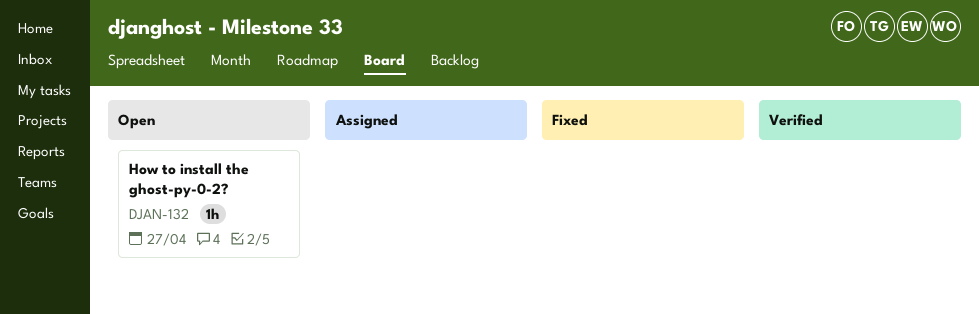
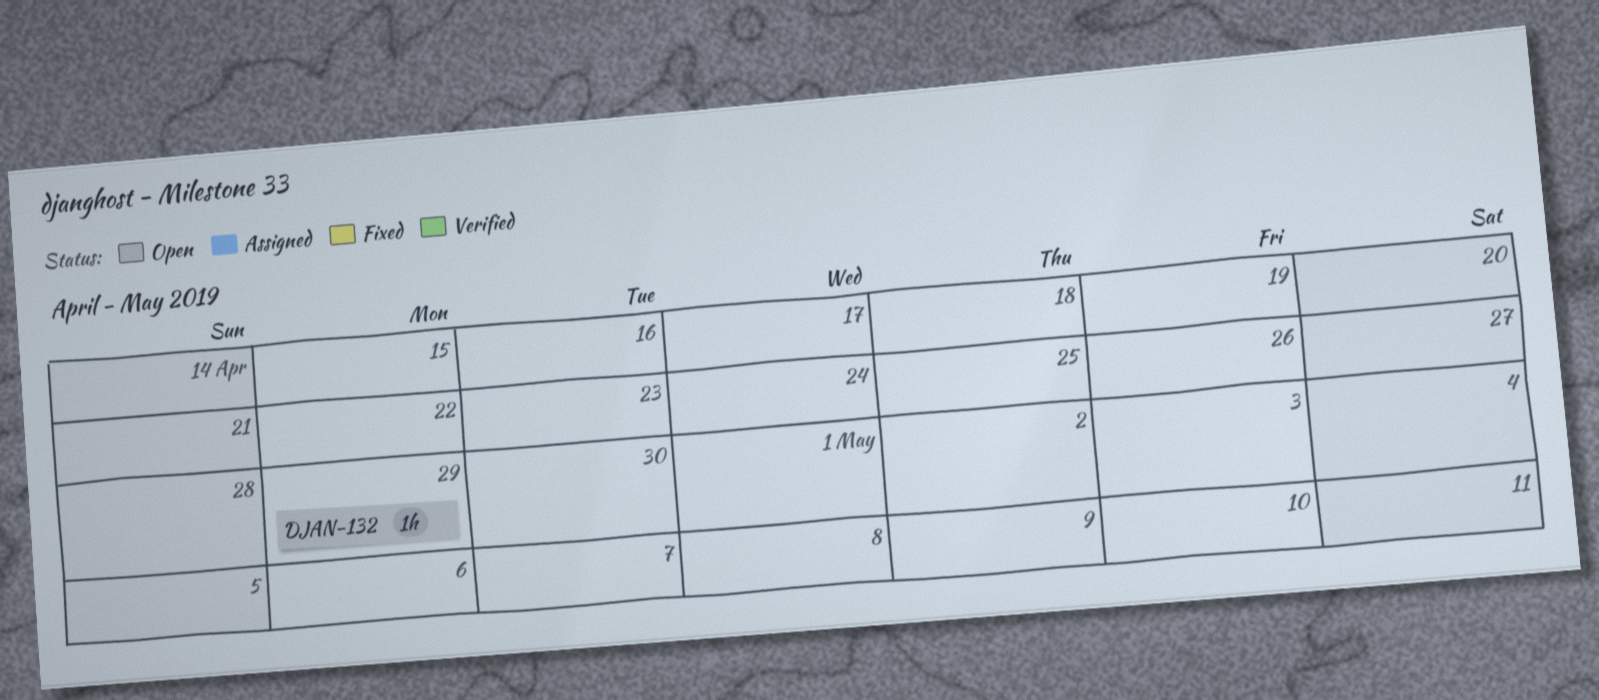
DJAN-132, due: Apr 27 -> Apr 29

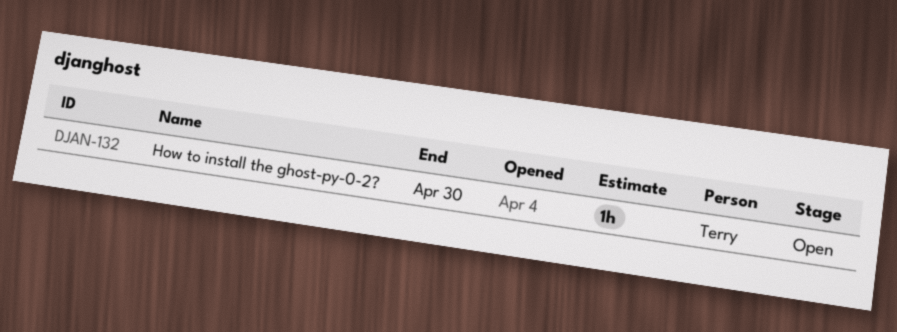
DJAN-132, due: Apr 29 -> Apr 30

